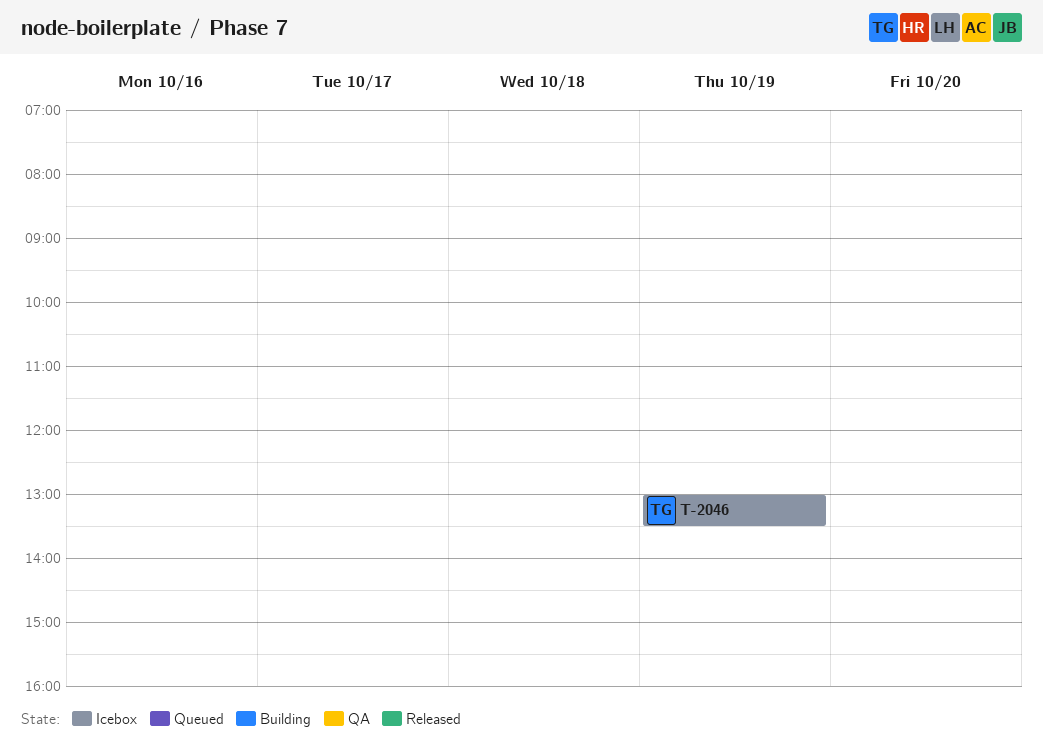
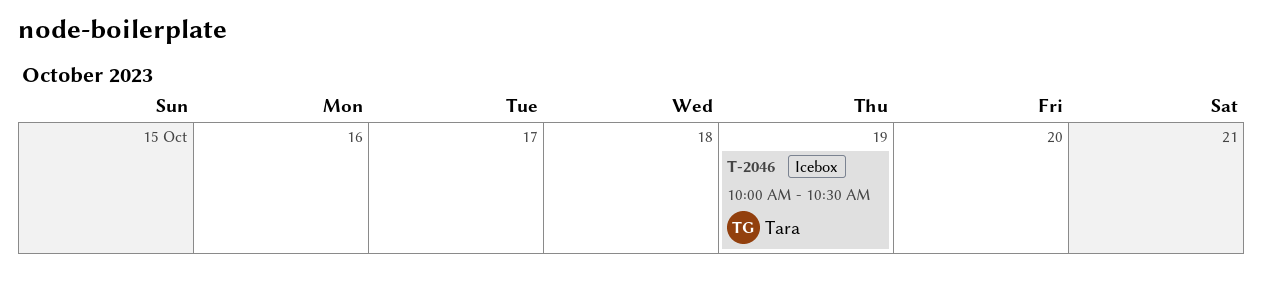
T-2046, begins: 13:00 -> 10:00
T-2046, ends: 13:30 -> 10:30

